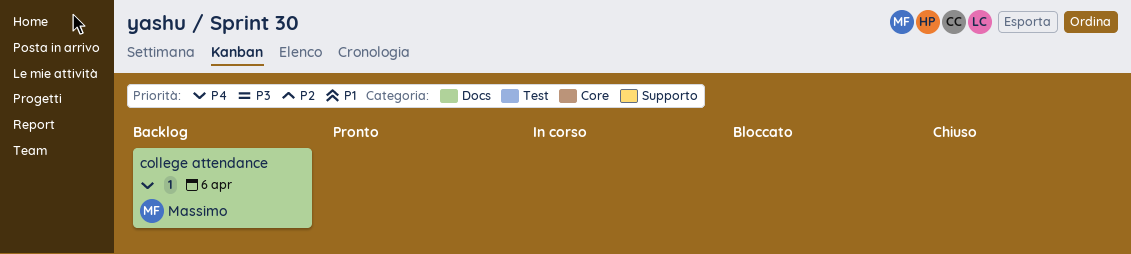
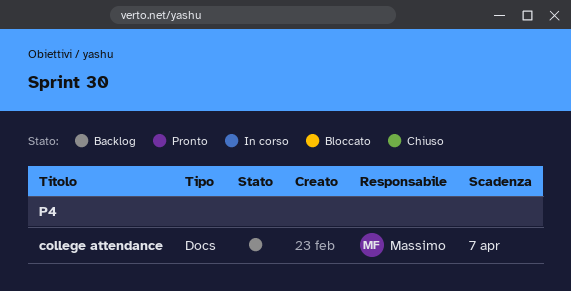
college attendance, due: Apr 6 -> Apr 7

